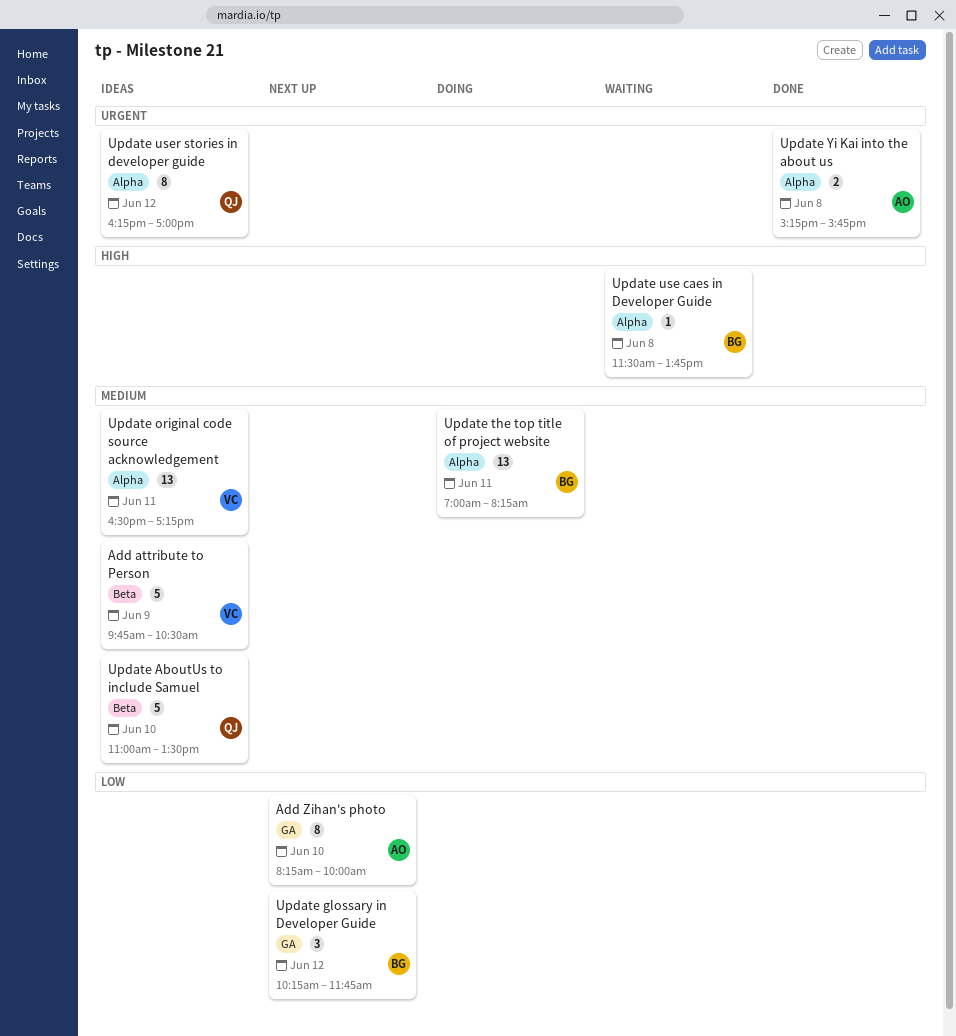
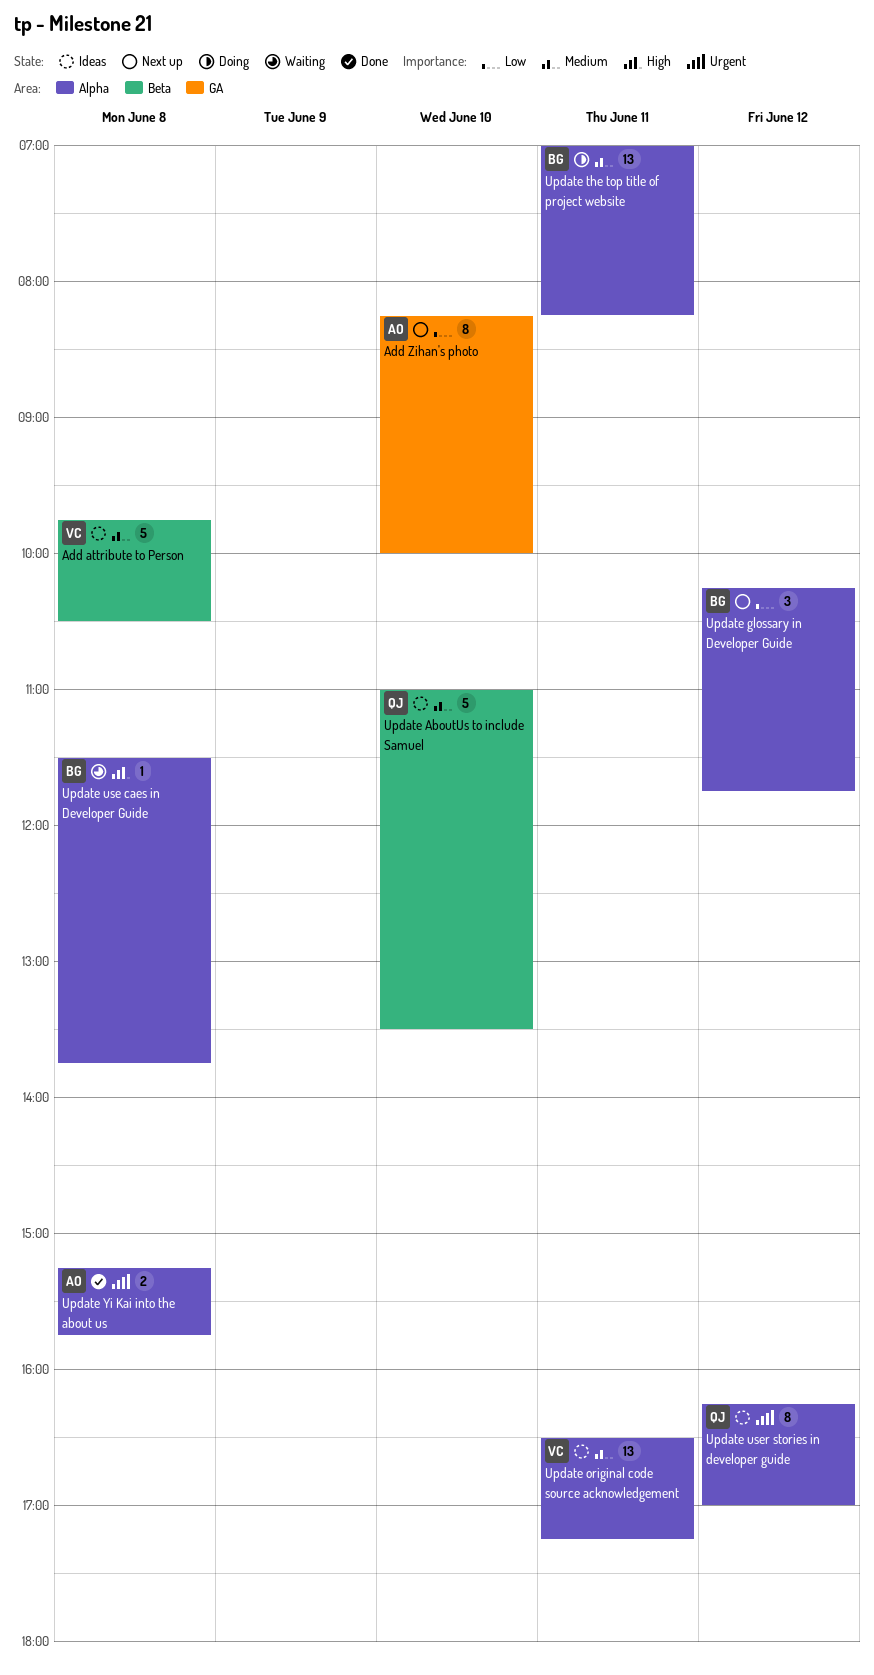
Add attribute to Person, day: Jun 9 -> Jun 8
Update glossary in Developer Guide, label: GA -> Alpha

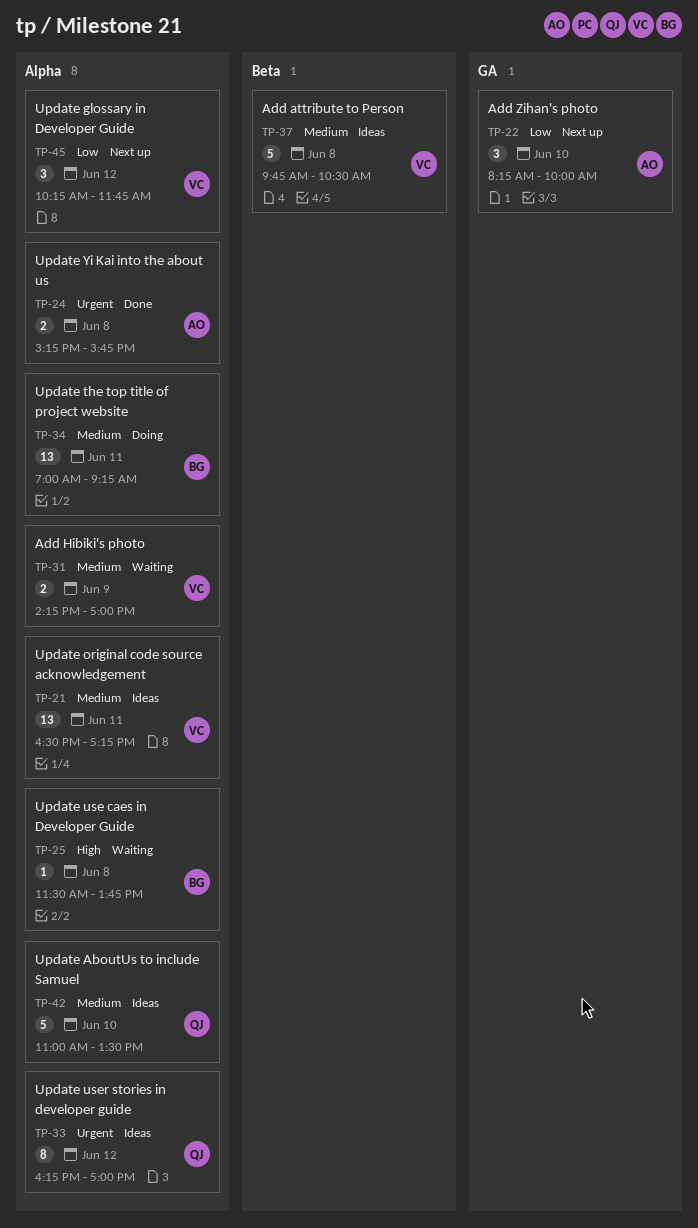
Add Hibiki's photo: none -> present
Add Zihan's photo, estimate: 8 -> 3
Update AboutUs to include Samuel, label: Beta -> Alpha
Update glossary in Developer Guide, owner: BG -> VC
Update the top title of project website, ends: 08:15 -> 09:15

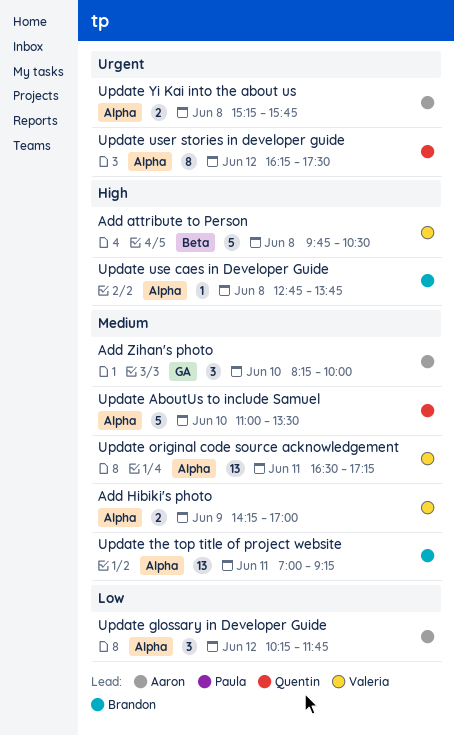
Add attribute to Person, priority: Medium -> High
Add Zihan's photo, priority: Low -> Medium
Update glossary in Developer Guide, owner: Valeria -> Aaron
Update use caes in Developer Guide, begins: 11:30 -> 12:45
Update user stories in developer guide, ends: 17:00 -> 17:30

